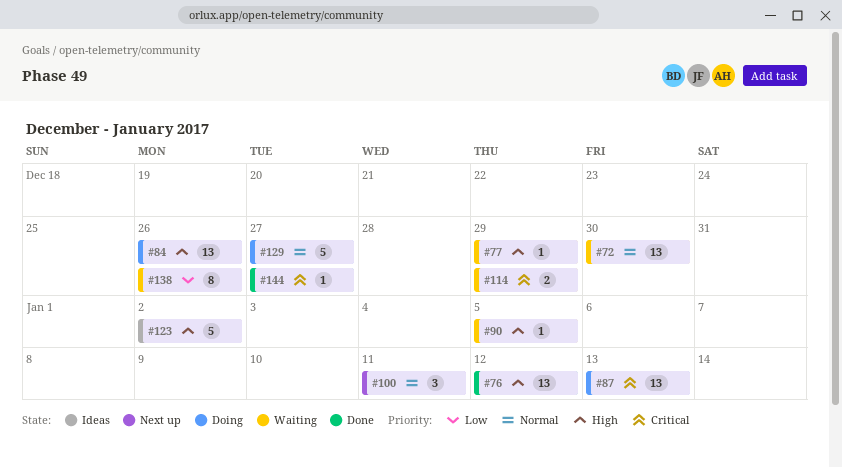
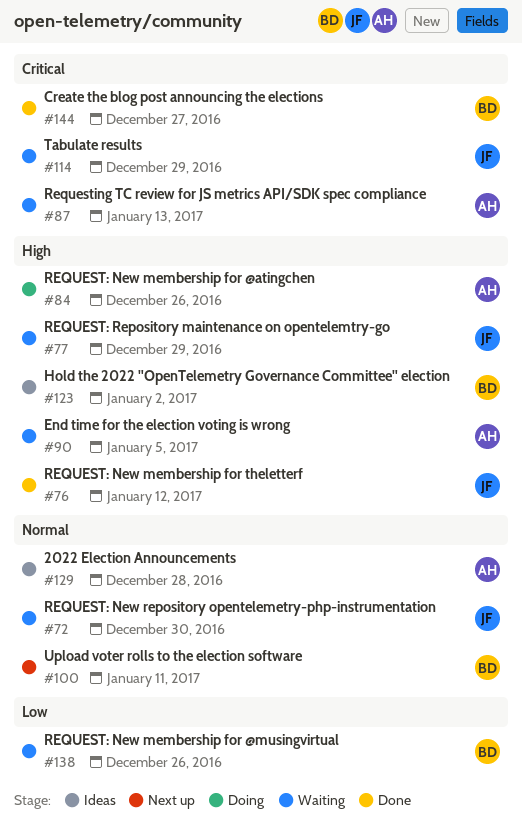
#87, status: Doing -> Waiting
#129, status: Doing -> Ideas
#129, due: Dec 27 -> Dec 28

